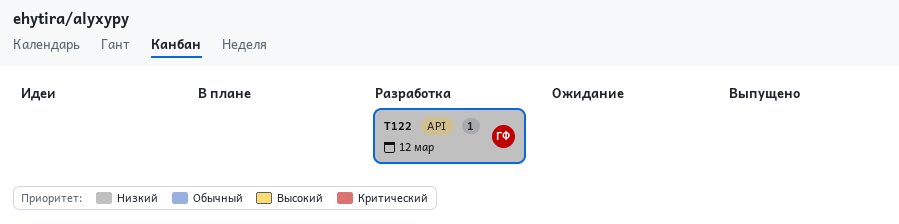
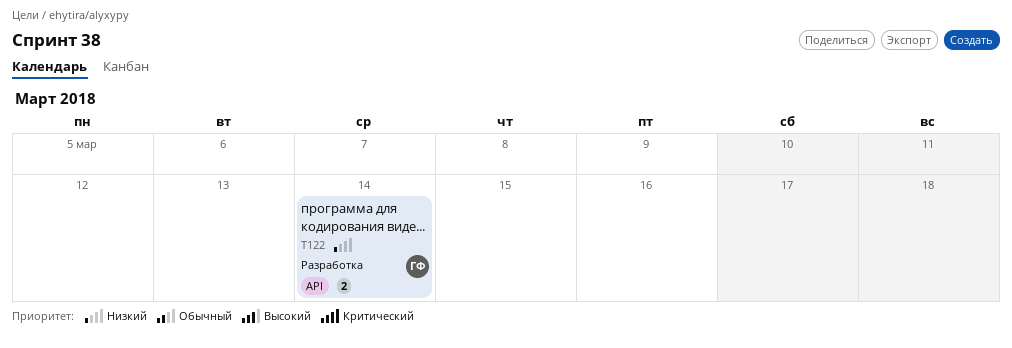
T122, estimate: 1 -> 2
T122, due: Mar 12 -> Mar 14

